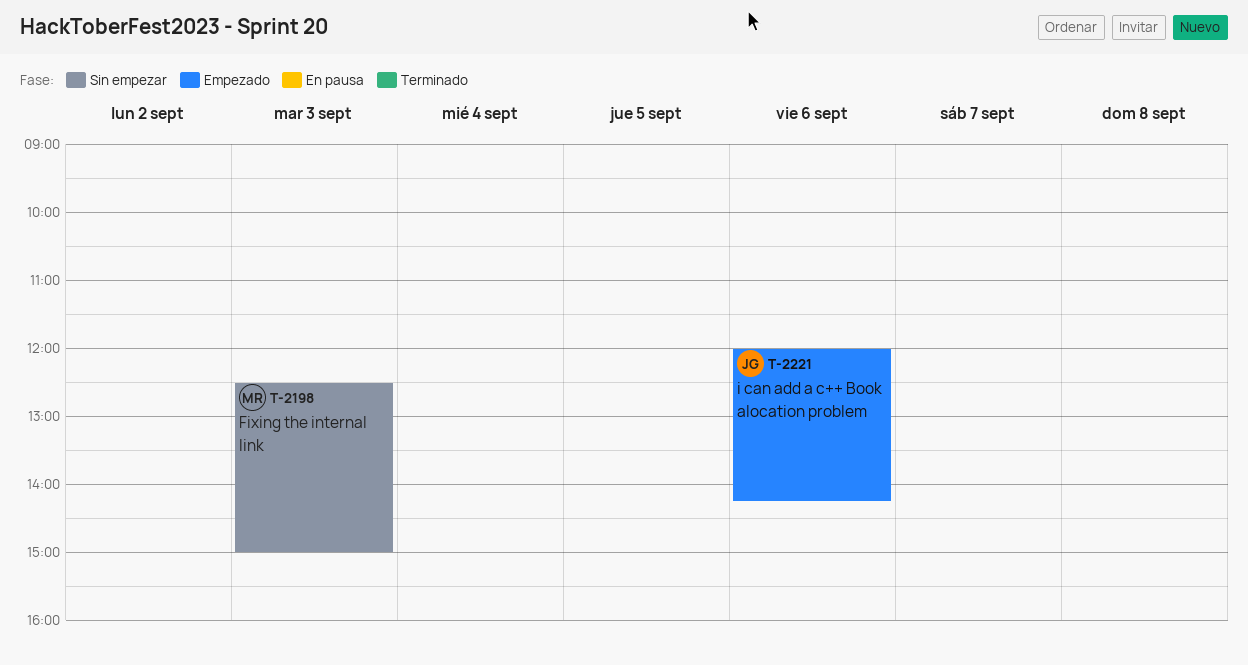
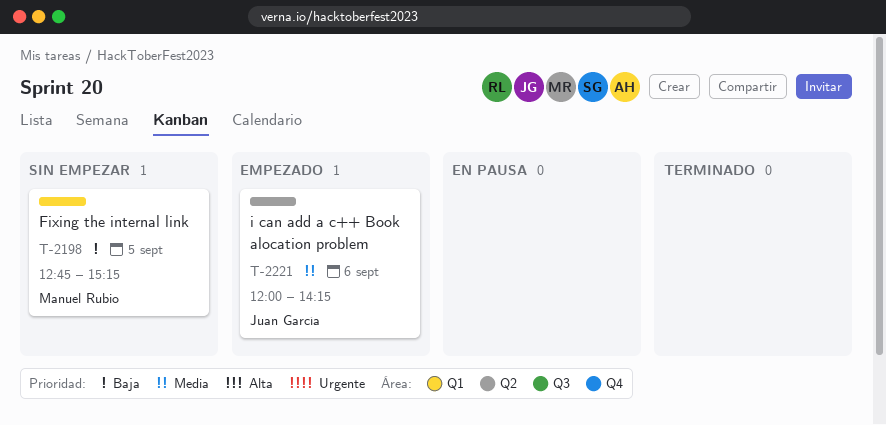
T-2198, day: Sep 3 -> Sep 5
T-2198, begins: 12:30 -> 12:45
T-2198, ends: 15:00 -> 15:15

